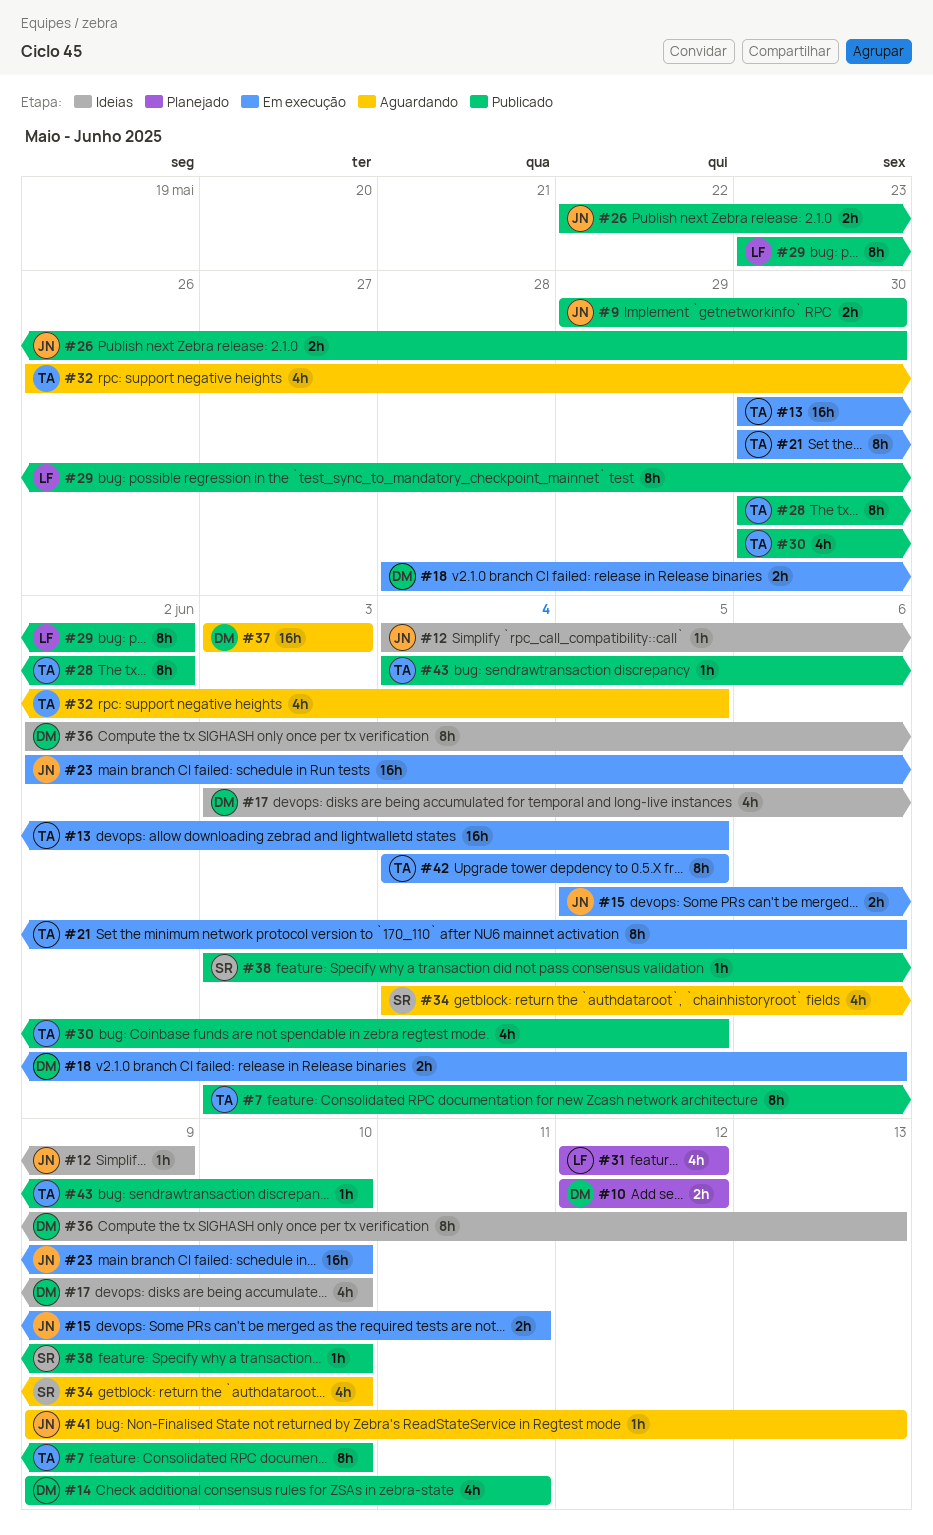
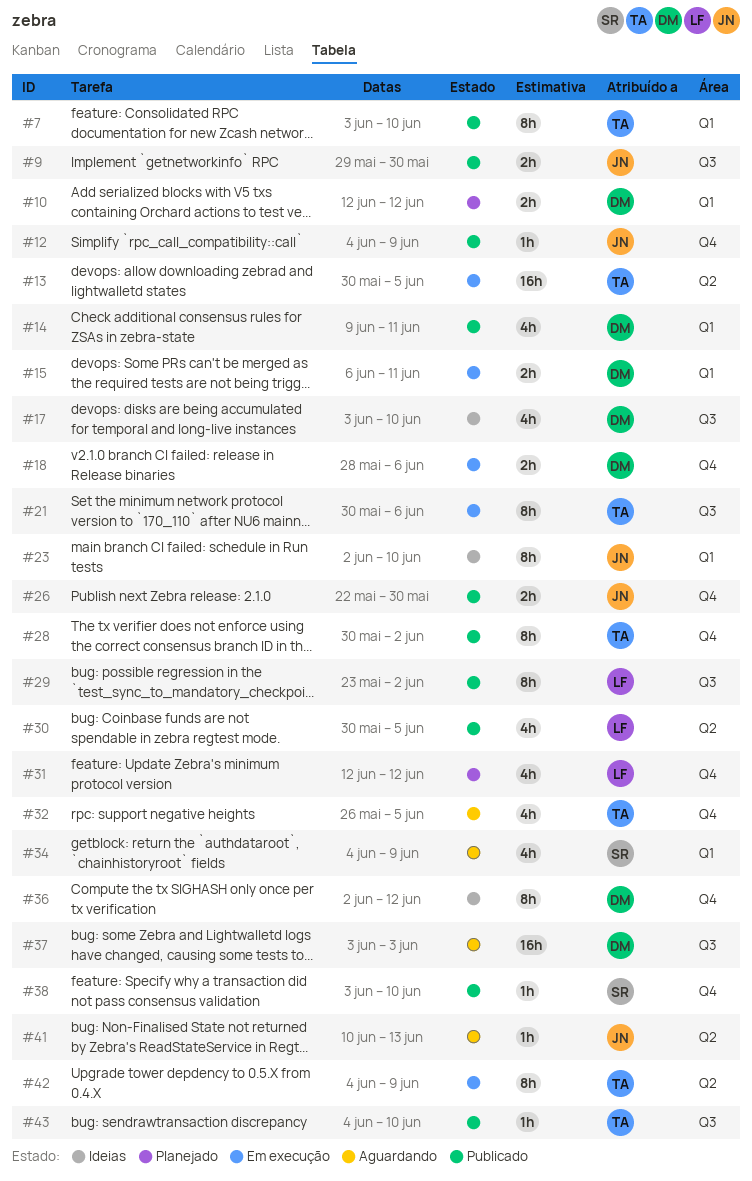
#12, status: Ideias -> Publicado
#15, owner: JN -> DM
#15, start: Jun 5 -> Jun 6
#23, status: Em execução -> Ideias
#23, estimate: 16h -> 8h
#30, owner: TA -> LF
#34, due: Jun 10 -> Jun 9
#36, due: Jun 13 -> Jun 12
#41, start: Jun 9 -> Jun 10
#42, due: Jun 5 -> Jun 9

